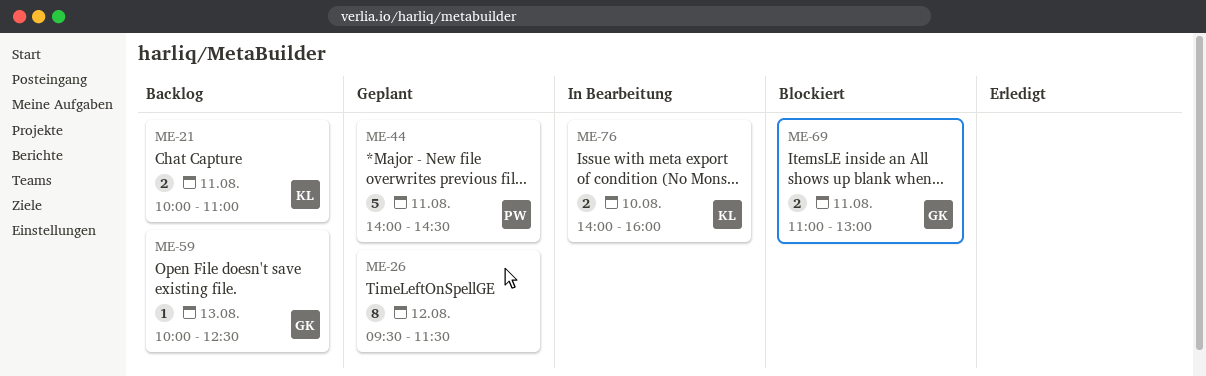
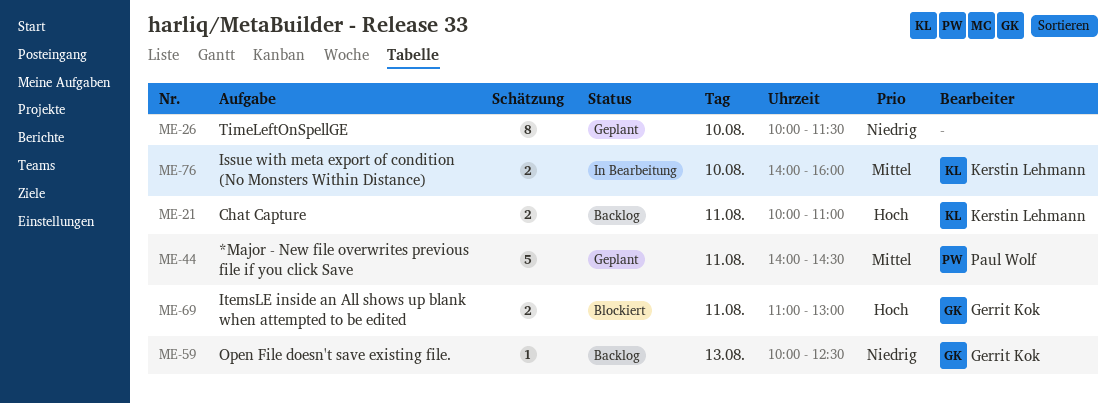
ME-26, day: Aug 12 -> Aug 10
ME-26, begins: 09:30 -> 10:00

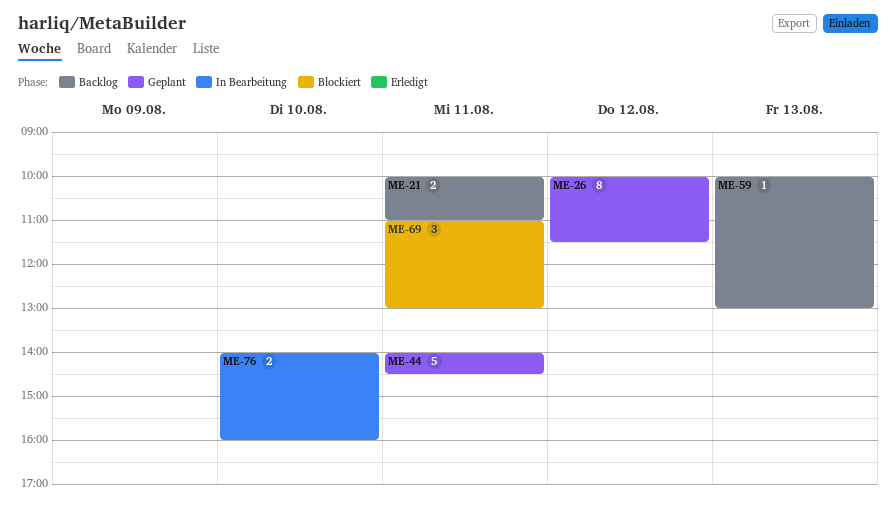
ME-26, day: Aug 10 -> Aug 12
ME-59, ends: 12:30 -> 13:00
ME-69, estimate: 2 -> 3

